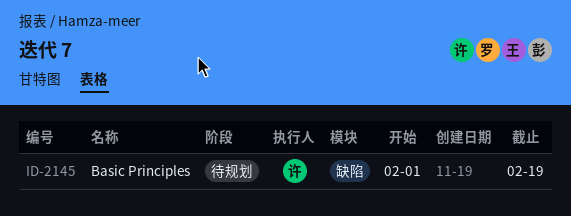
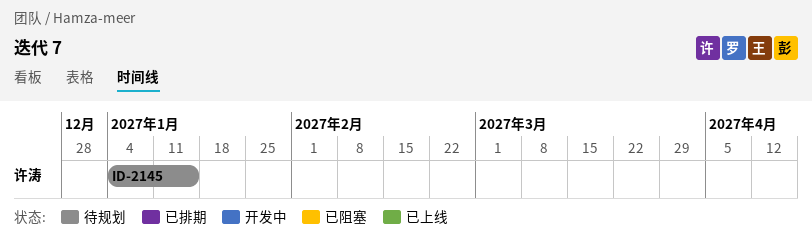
ID-2145, start: Feb 1 -> Jan 4
ID-2145, due: Feb 19 -> Jan 15

